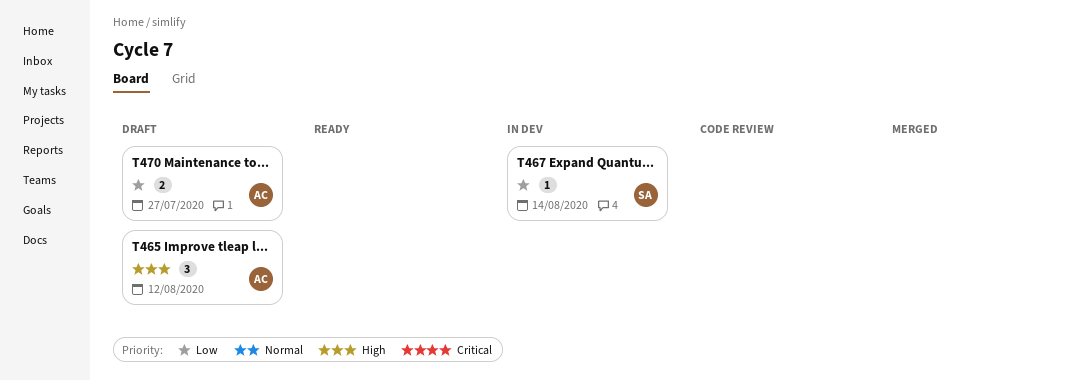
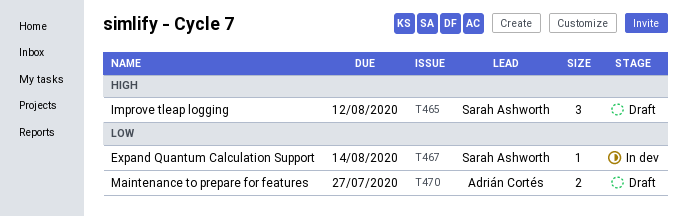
T465, owner: Adrián Cortés -> Sarah Ashworth

